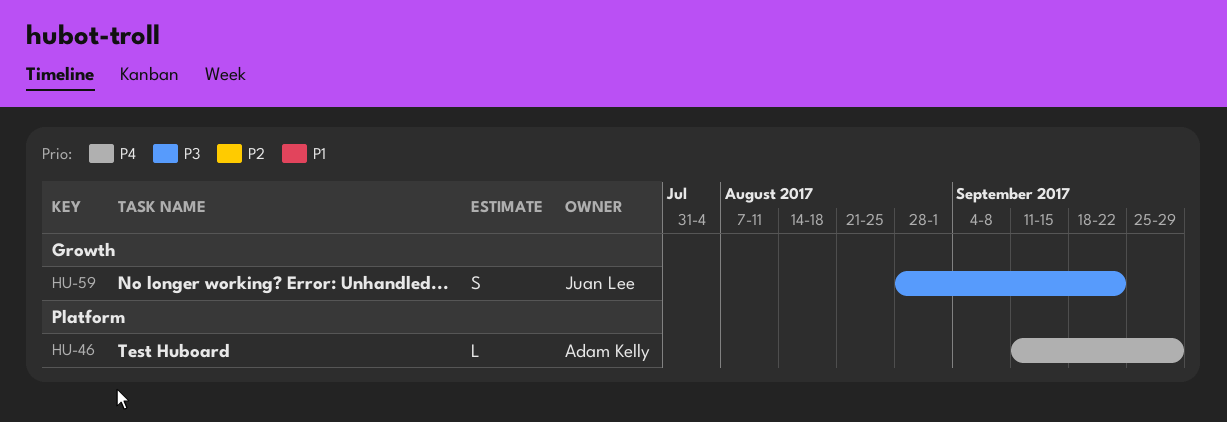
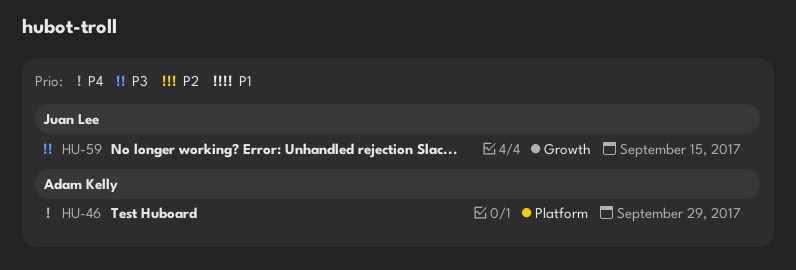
HU-59, due: Sep 22 -> Sep 15

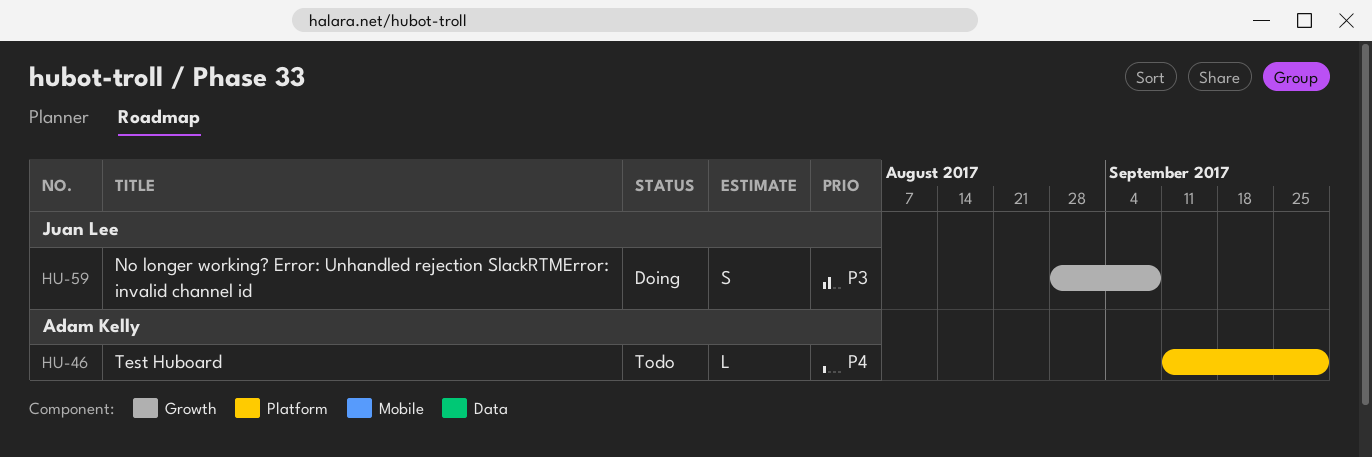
HU-59, due: Sep 15 -> Sep 8

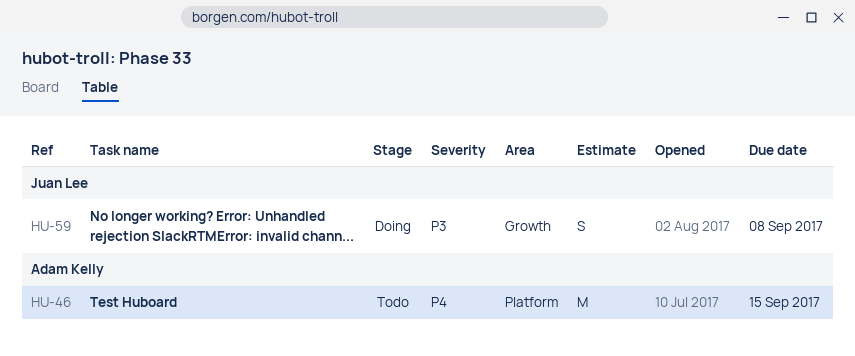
HU-46, estimate: L -> M
HU-46, due: Sep 29 -> Sep 15

